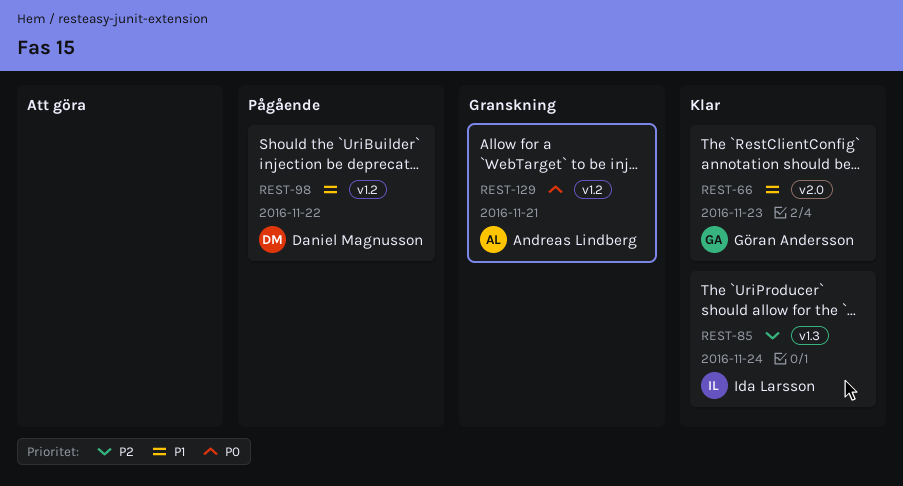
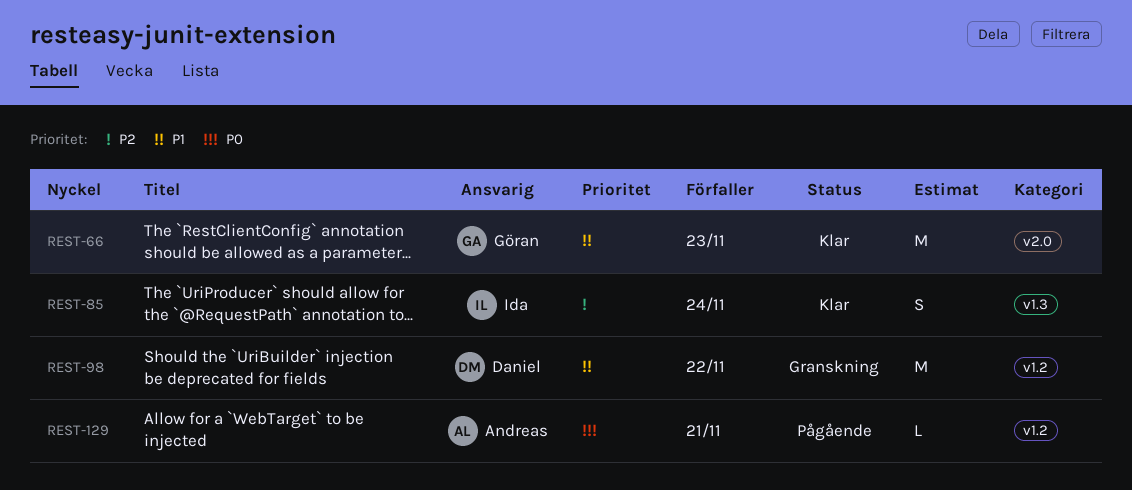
REST-98, status: Pågående -> Granskning
REST-129, status: Granskning -> Pågående

